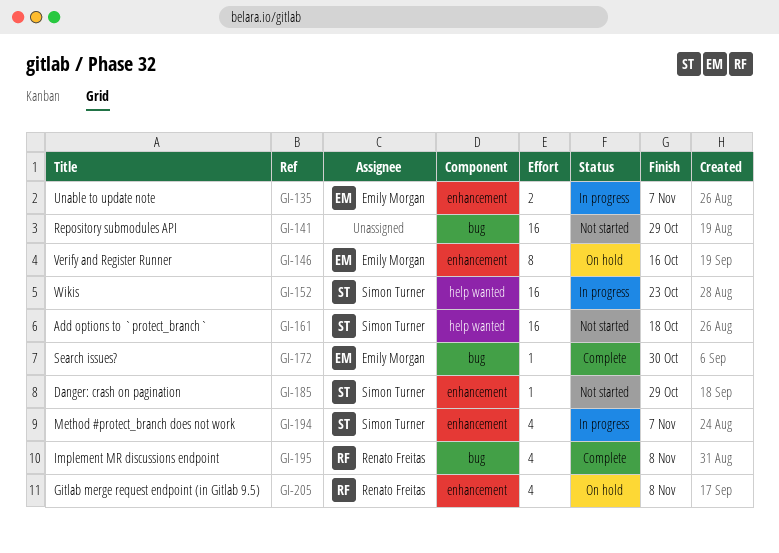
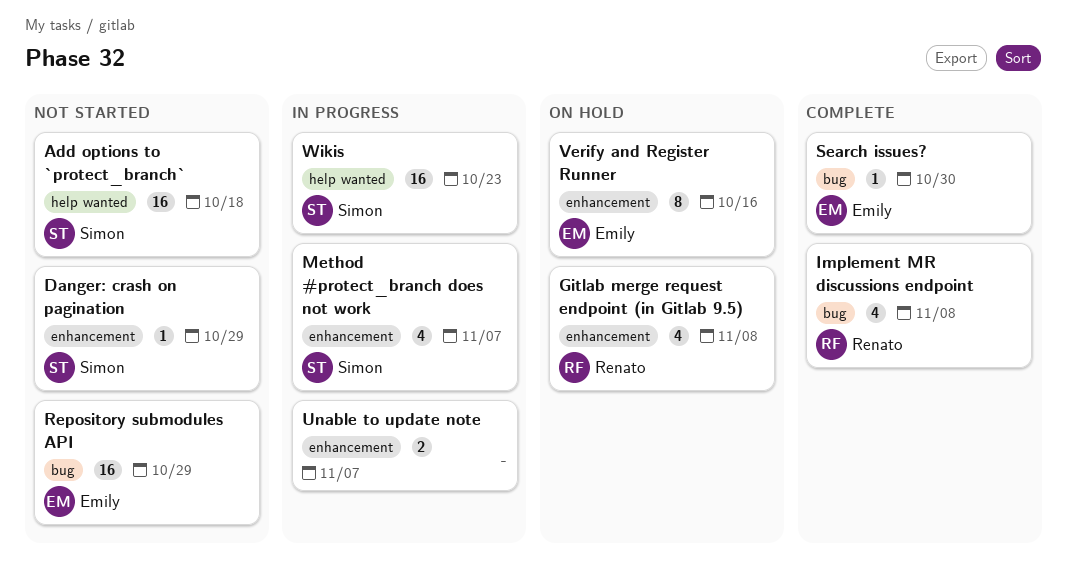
Repository submodules API, owner: none -> Emily Morgan
Unable to update note, owner: Emily Morgan -> none

